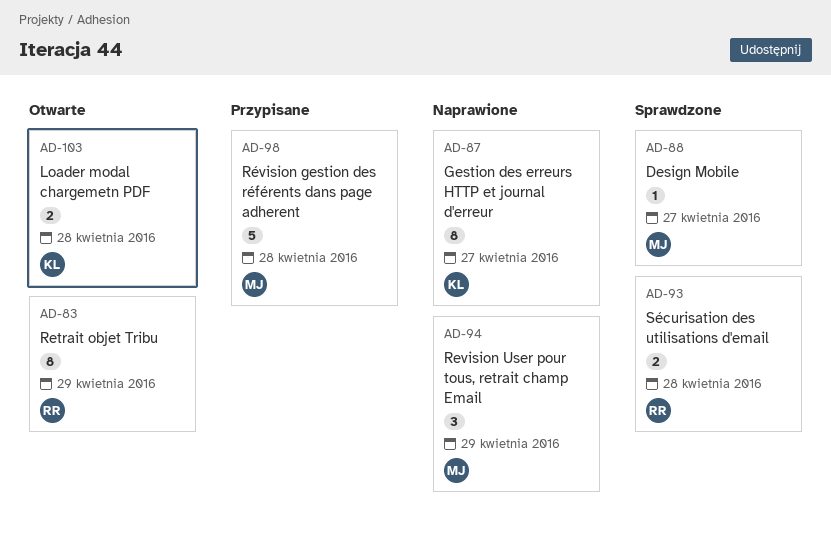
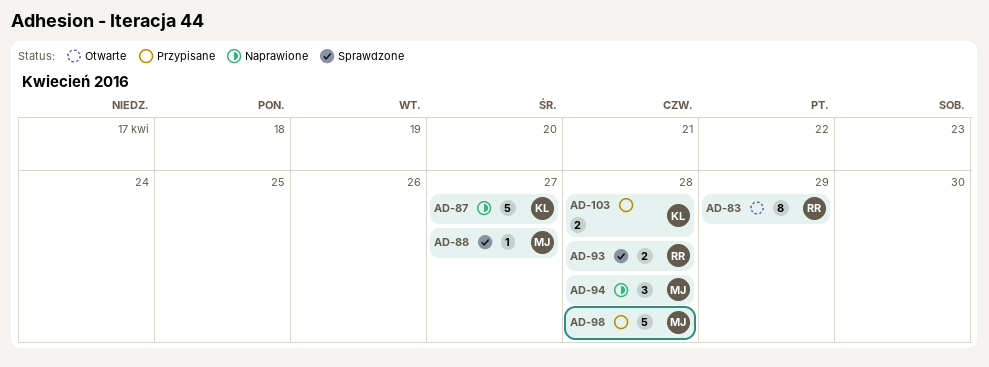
AD-87, estimate: 8 -> 5
AD-94, due: Apr 29 -> Apr 28
AD-103, status: Otwarte -> Przypisane

